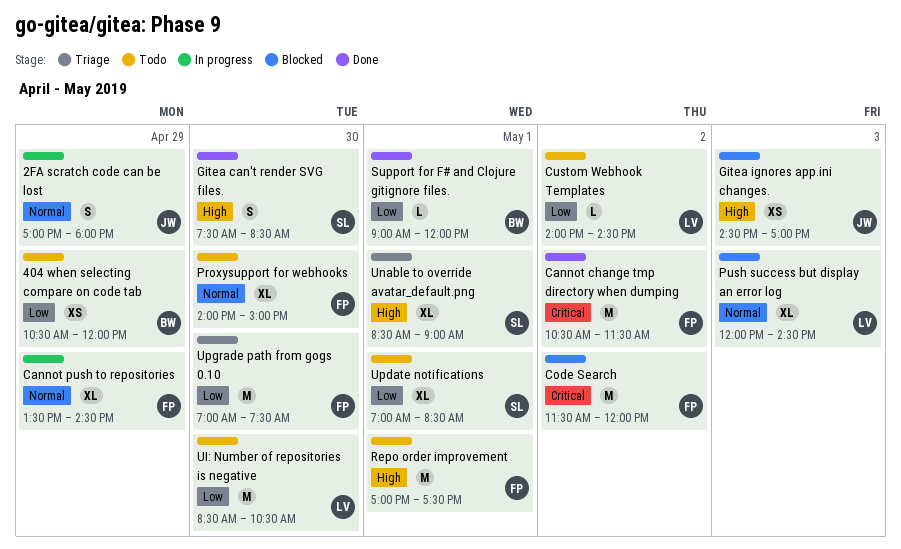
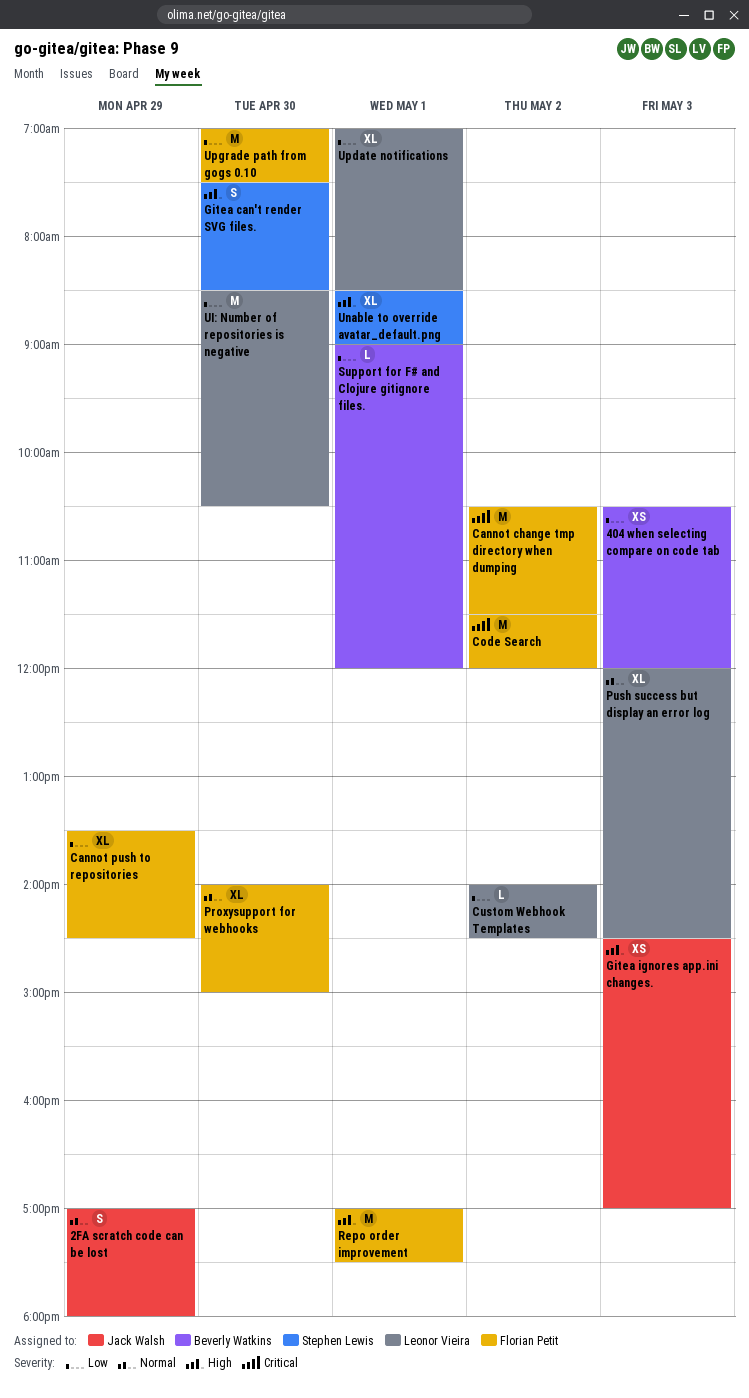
404 when selecting compare on code tab, day: Apr 29 -> May 3
Cannot push to repositories, priority: Normal -> Low
Update notifications, owner: Stephen Lewis -> Leonor Vieira

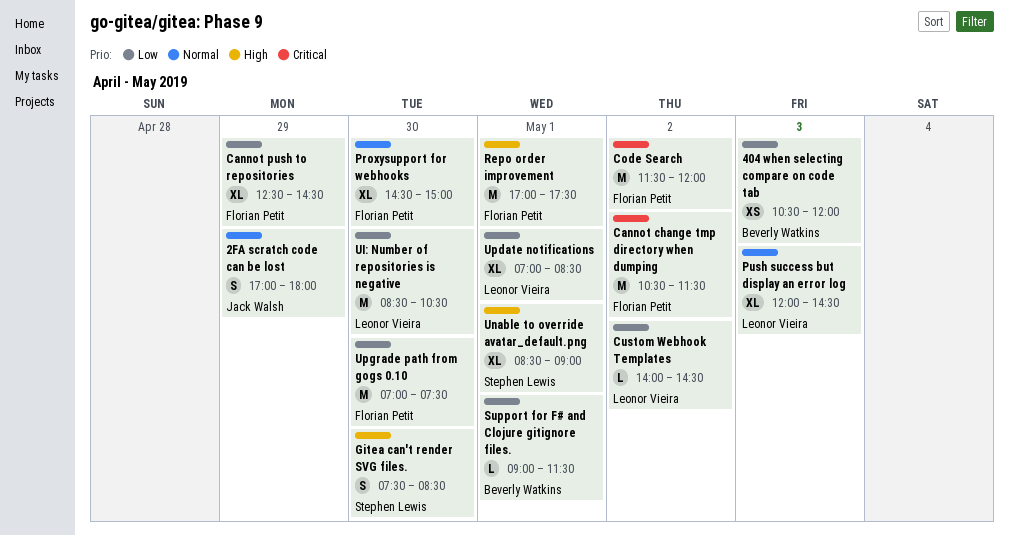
Cannot push to repositories, begins: 13:30 -> 12:30
Gitea ignores app.ini changes.: present -> none
Proxysupport for webhooks, begins: 14:00 -> 14:30
Support for F# and Clojure gitignore files., ends: 12:00 -> 11:30

